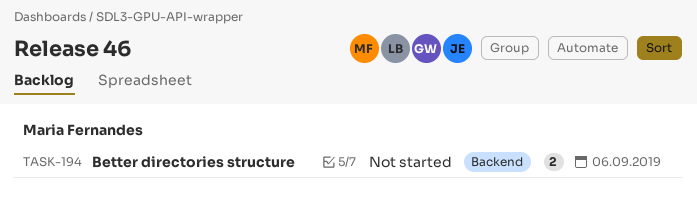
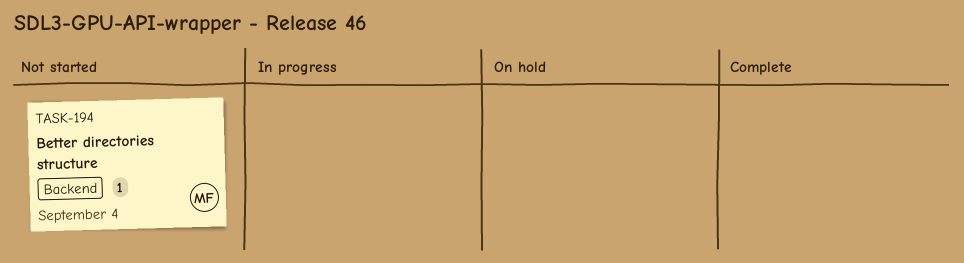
TASK-194, estimate: 2 -> 1
TASK-194, due: Sep 6 -> Sep 4

